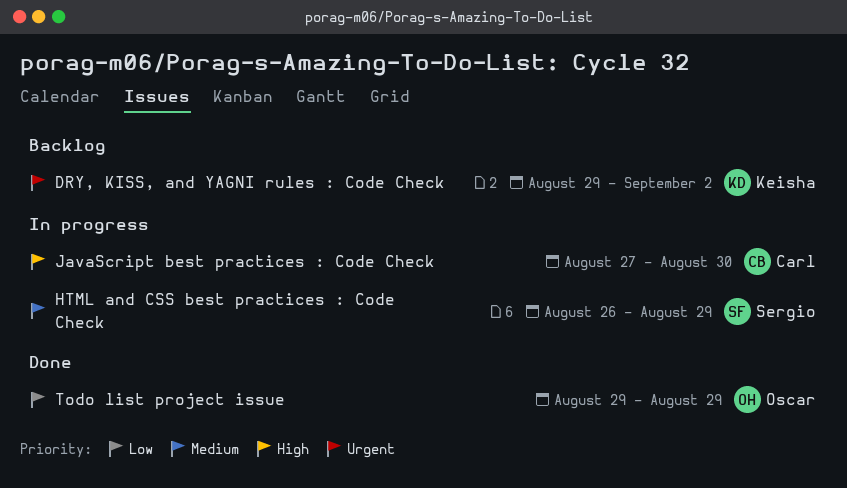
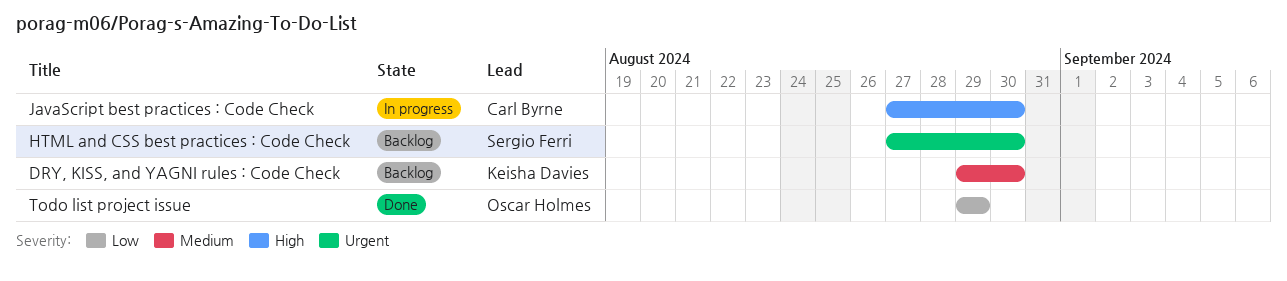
DRY, KISS, and YAGNI rules : Code Check, priority: Urgent -> Medium
DRY, KISS, and YAGNI rules : Code Check, due: Sep 2 -> Aug 30
HTML and CSS best practices : Code Check, status: In progress -> Backlog
HTML and CSS best practices : Code Check, priority: Medium -> Urgent
HTML and CSS best practices : Code Check, start: Aug 26 -> Aug 27
HTML and CSS best practices : Code Check, due: Aug 29 -> Aug 30

